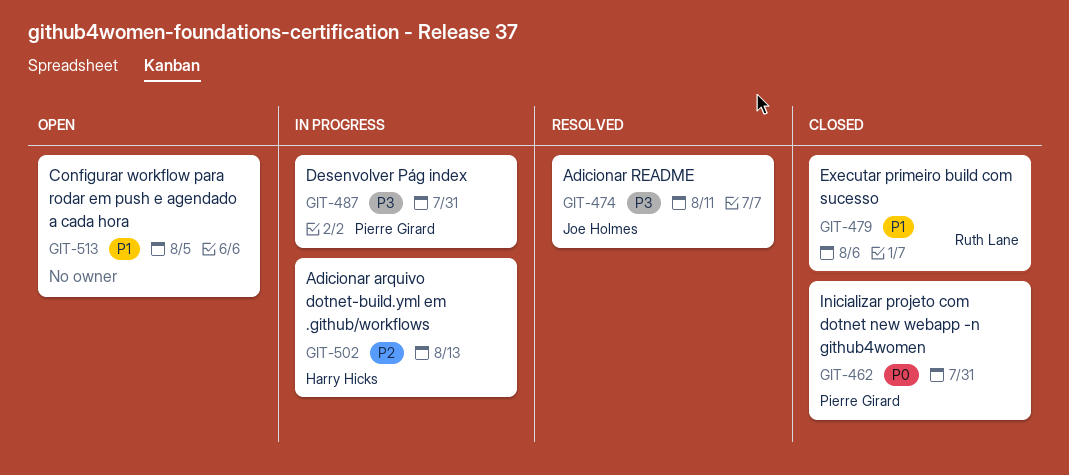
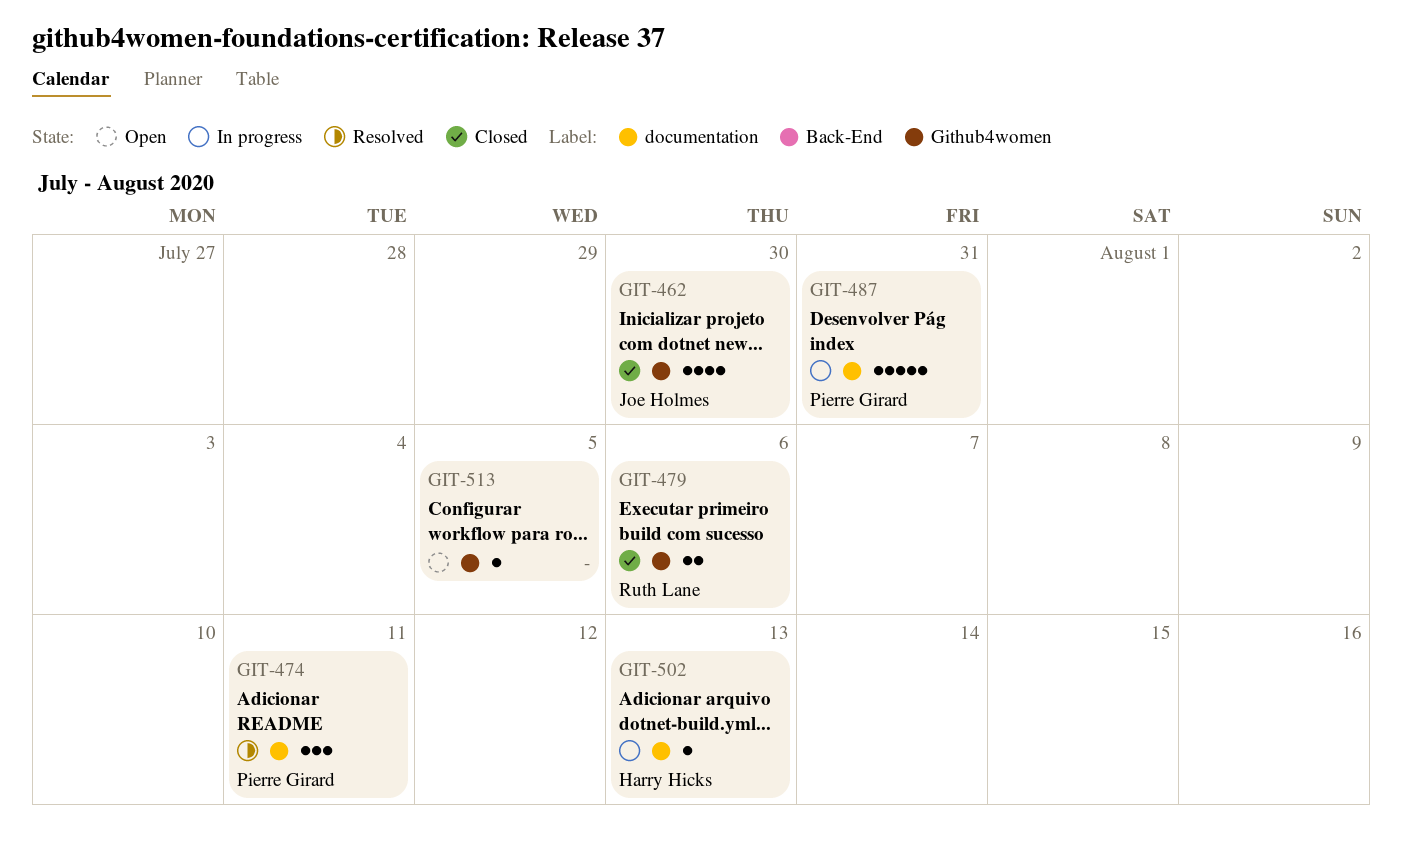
GIT-462, owner: Pierre Girard -> Joe Holmes
GIT-462, due: Jul 31 -> Jul 30
GIT-474, owner: Joe Holmes -> Pierre Girard

